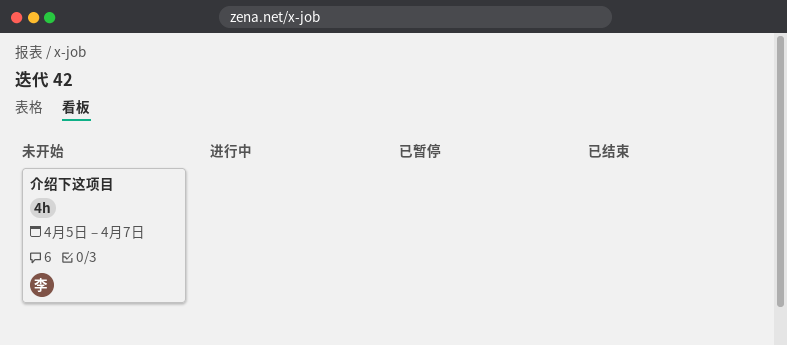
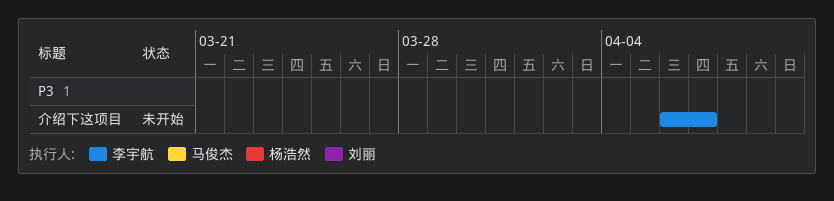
介绍下这项目, start: Apr 5 -> Apr 6

